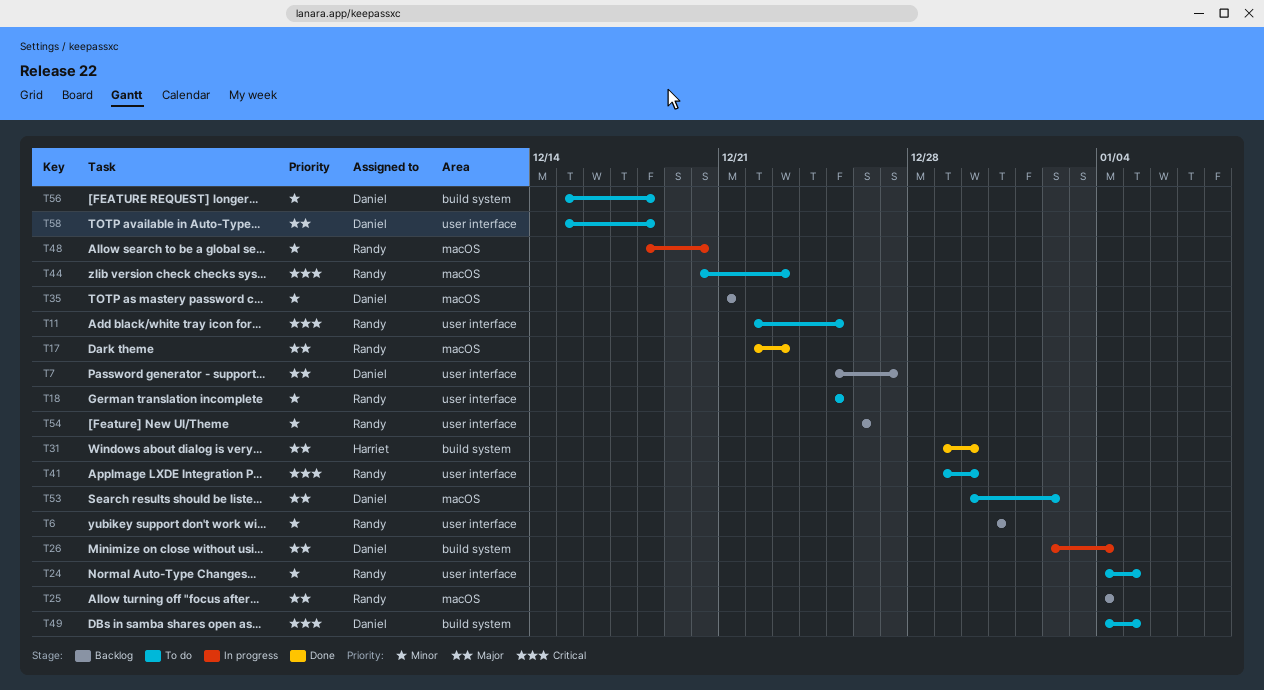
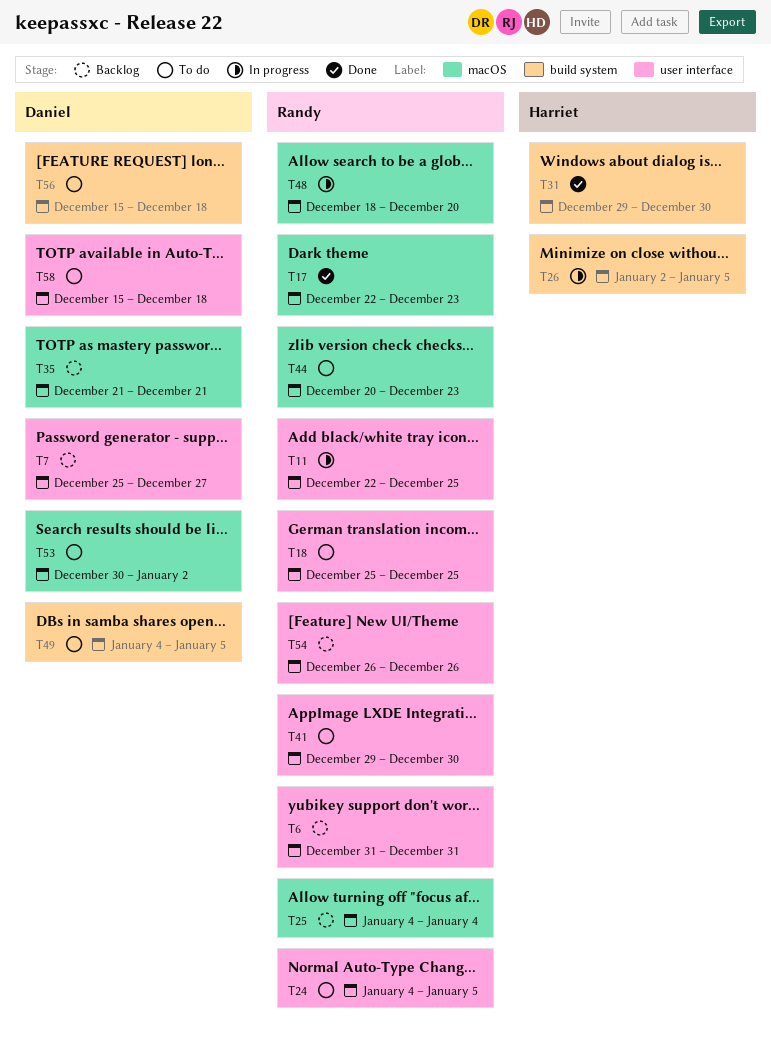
T11, status: To do -> In progress
T26, owner: Daniel -> Harriet
T26, due: Jan 4 -> Jan 5

